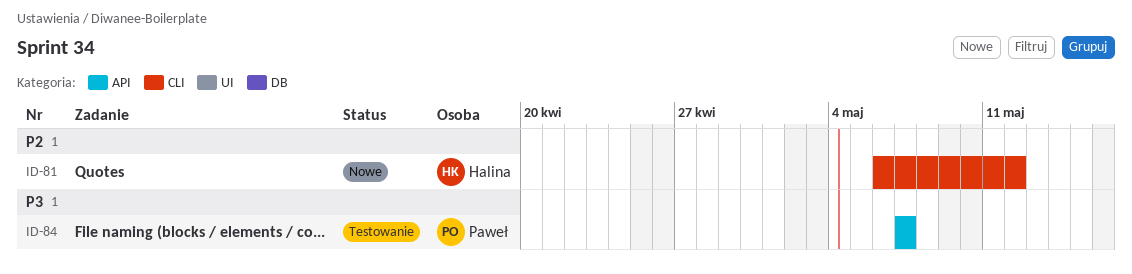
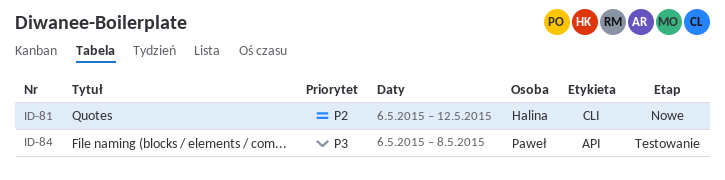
ID-84, start: May 7 -> May 6
ID-84, due: May 7 -> May 8

